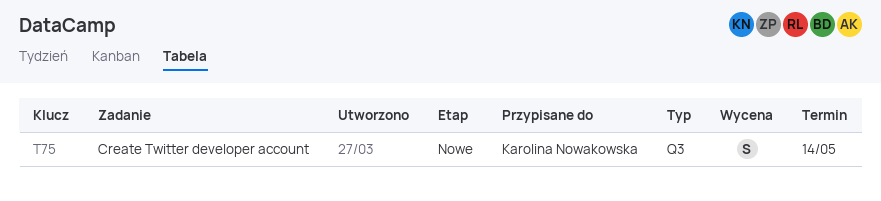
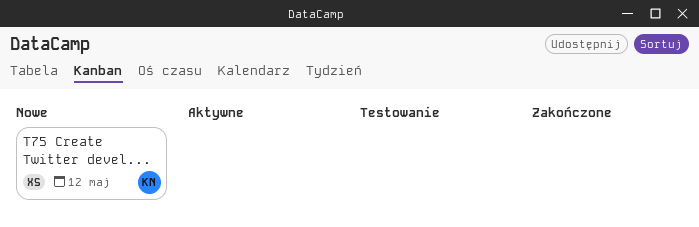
T75, estimate: S -> XS
T75, due: May 14 -> May 12

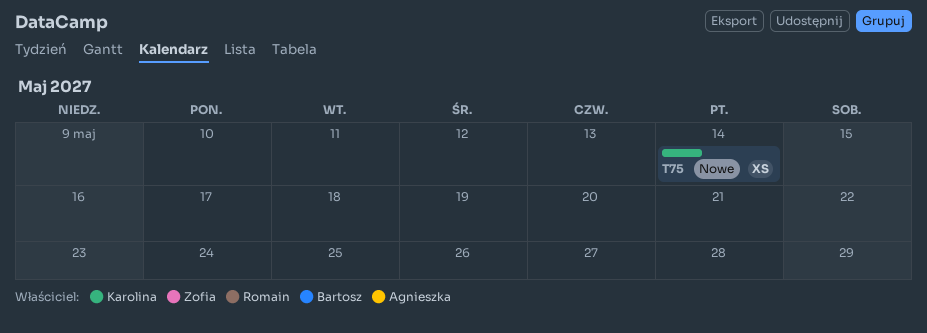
T75, due: May 12 -> May 14

